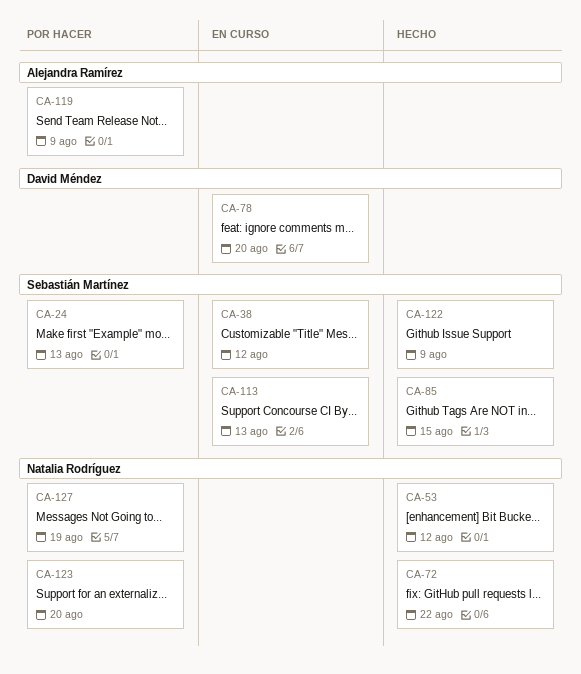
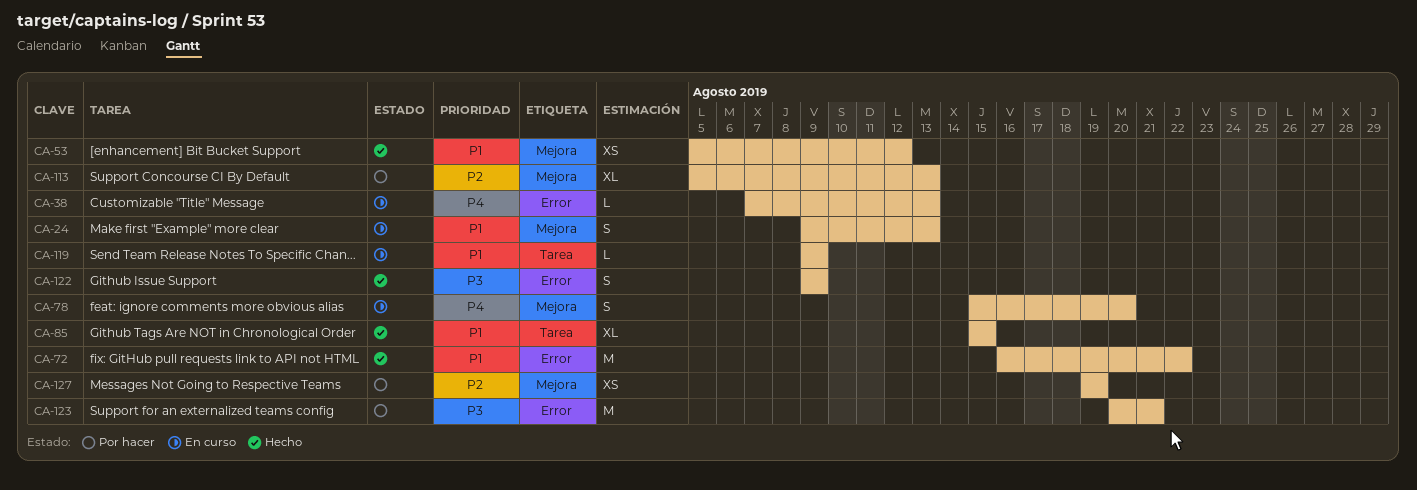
CA-24, status: Por hacer -> En curso
CA-38, due: Aug 12 -> Aug 13
CA-113, status: En curso -> Por hacer
CA-119, status: Por hacer -> En curso
CA-123, due: Aug 20 -> Aug 21

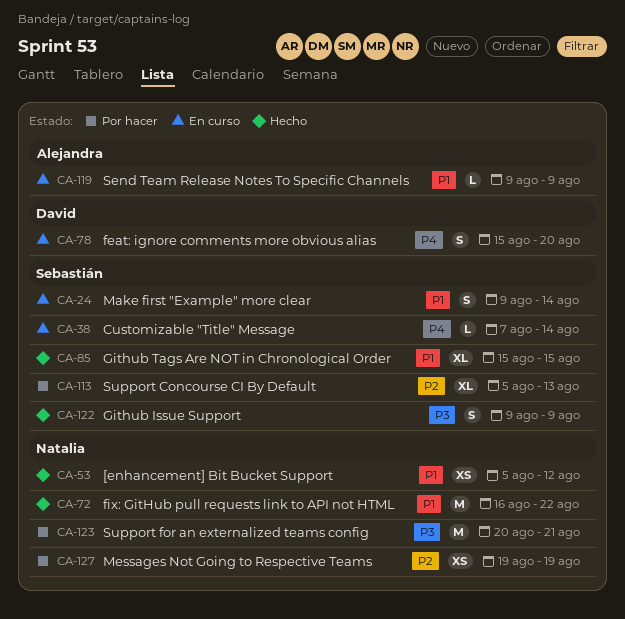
CA-24, due: Aug 13 -> Aug 14
CA-38, due: Aug 13 -> Aug 14

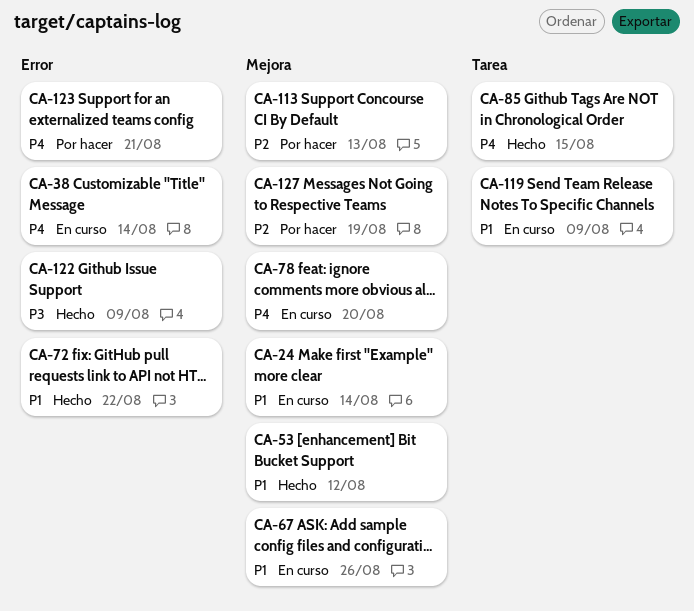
CA-67: none -> present
CA-85, priority: P1 -> P4
CA-123, priority: P3 -> P4

